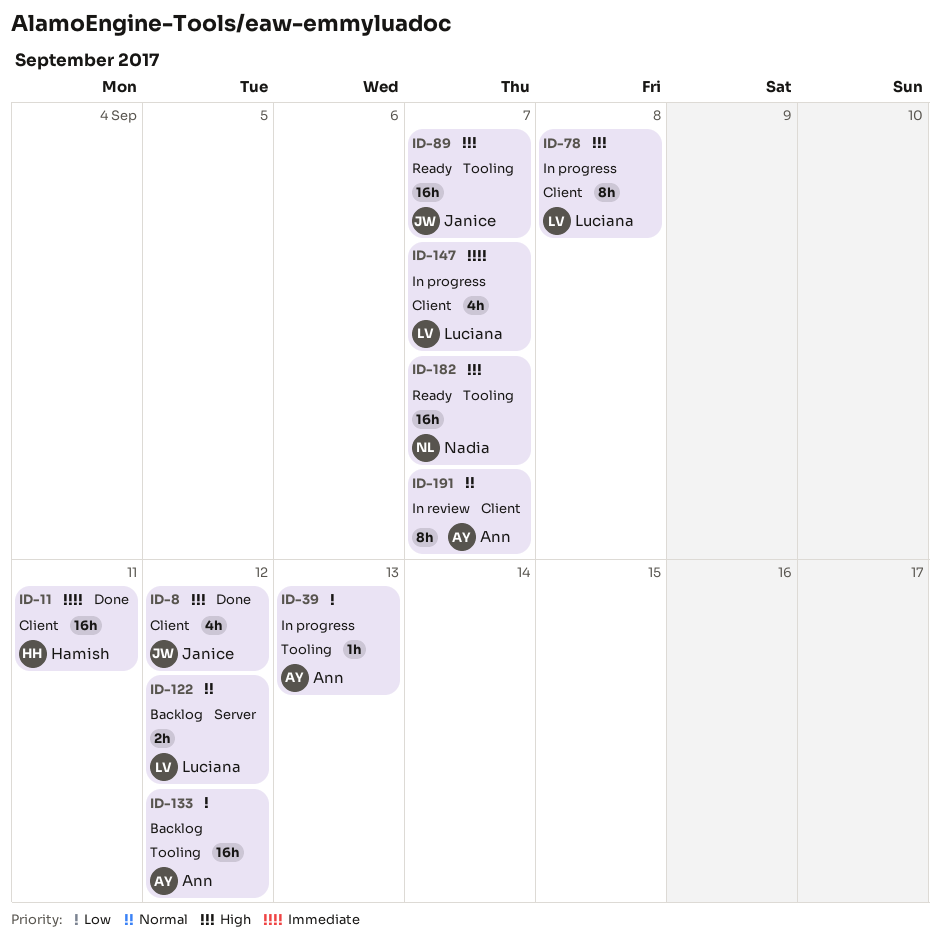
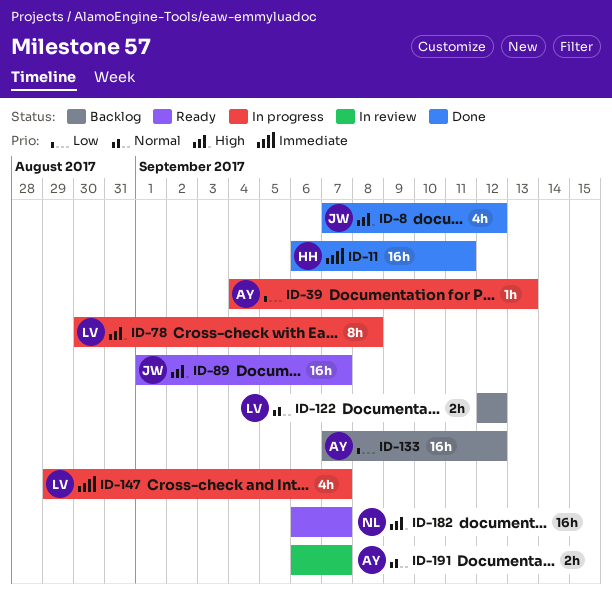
ID-191, estimate: 8h -> 2h

